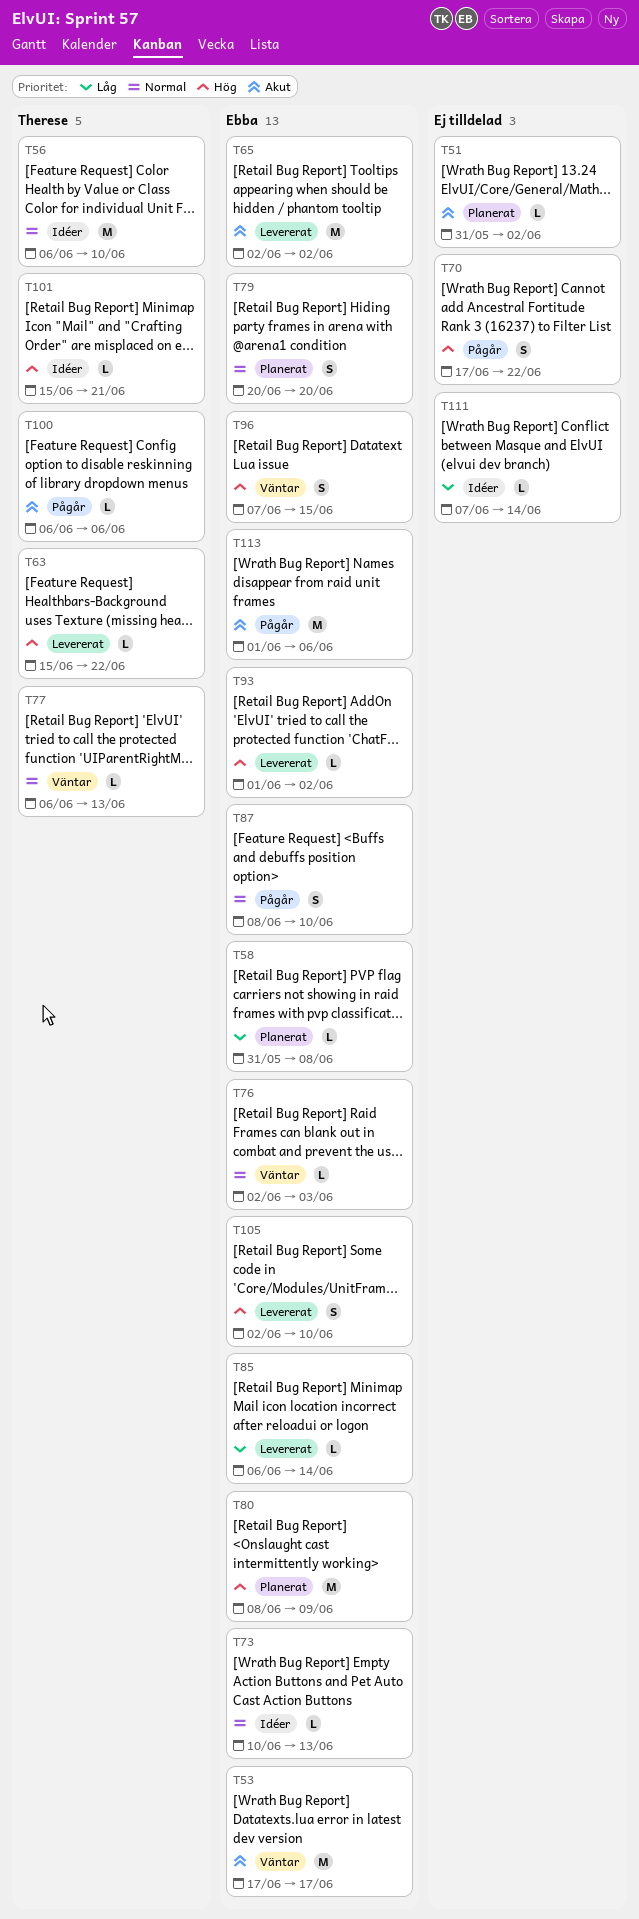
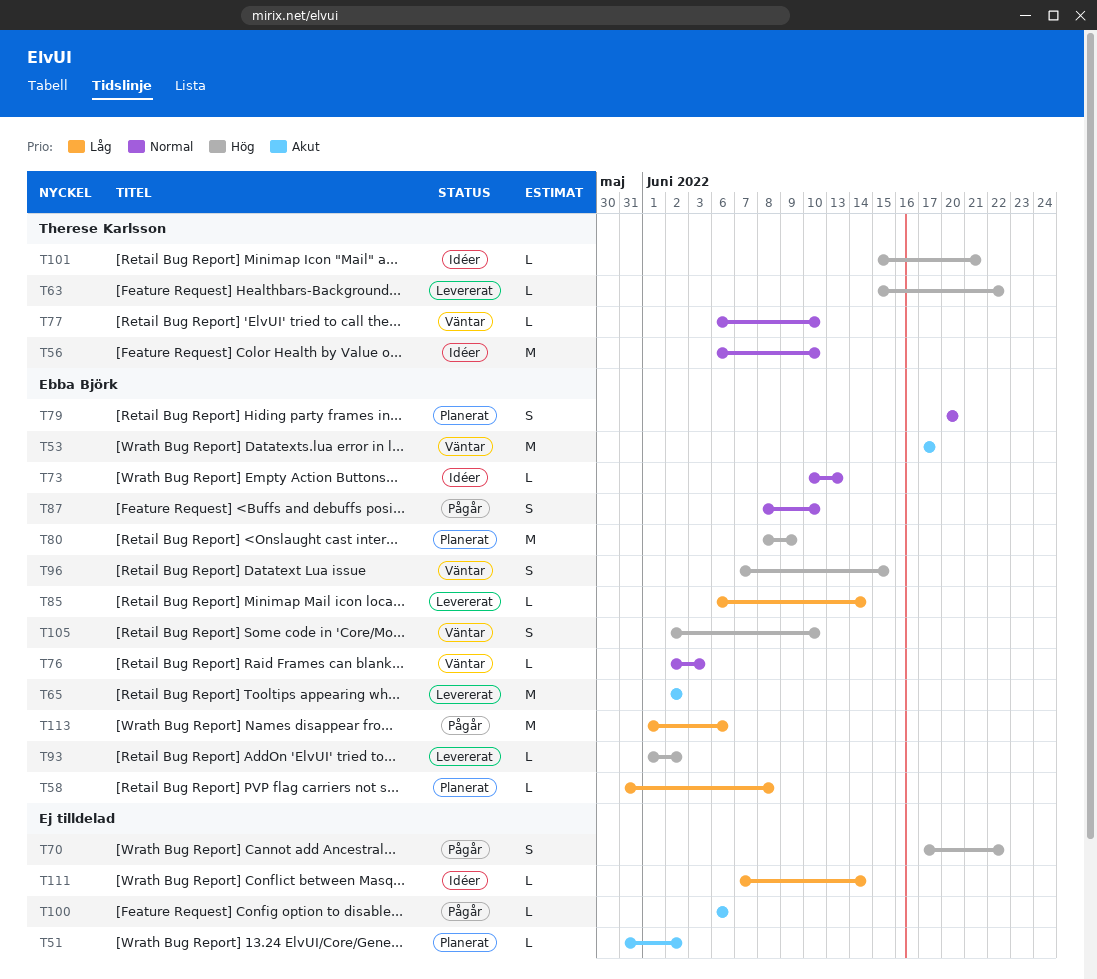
T77, due: Jun 13 -> Jun 10
T100, owner: Therese Karlsson -> none
T105, status: Levererat -> Väntar
T113, priority: Akut -> Låg

